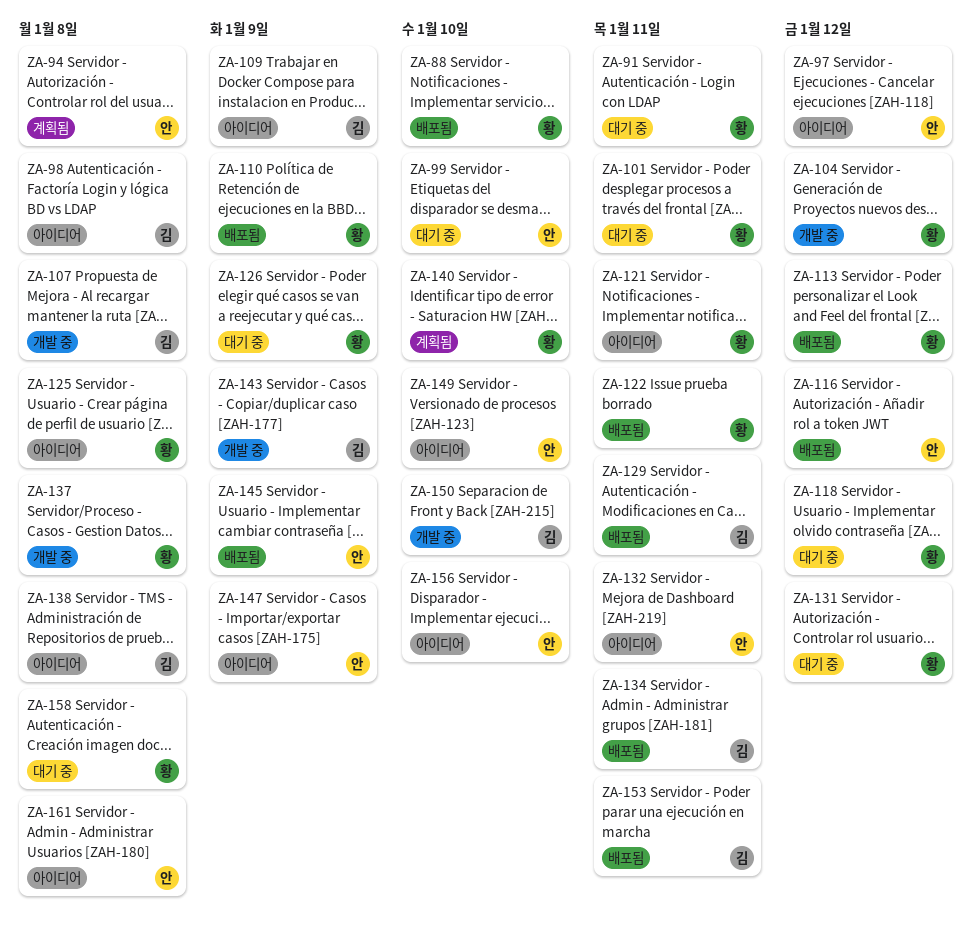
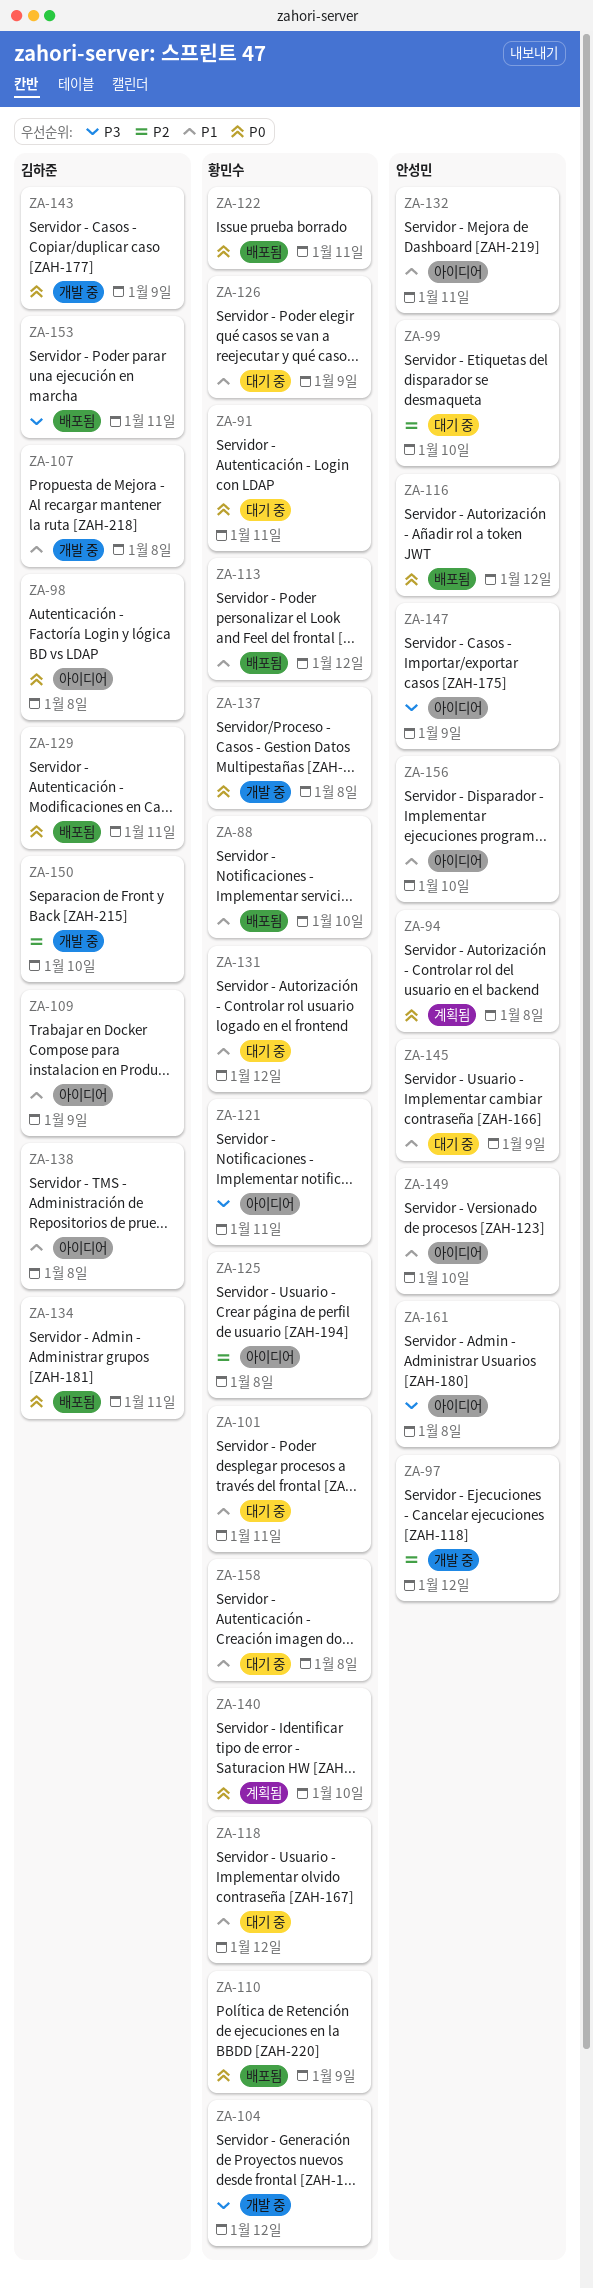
ZA-97, status: 아이디어 -> 개발 중
ZA-145, status: 배포됨 -> 대기 중

